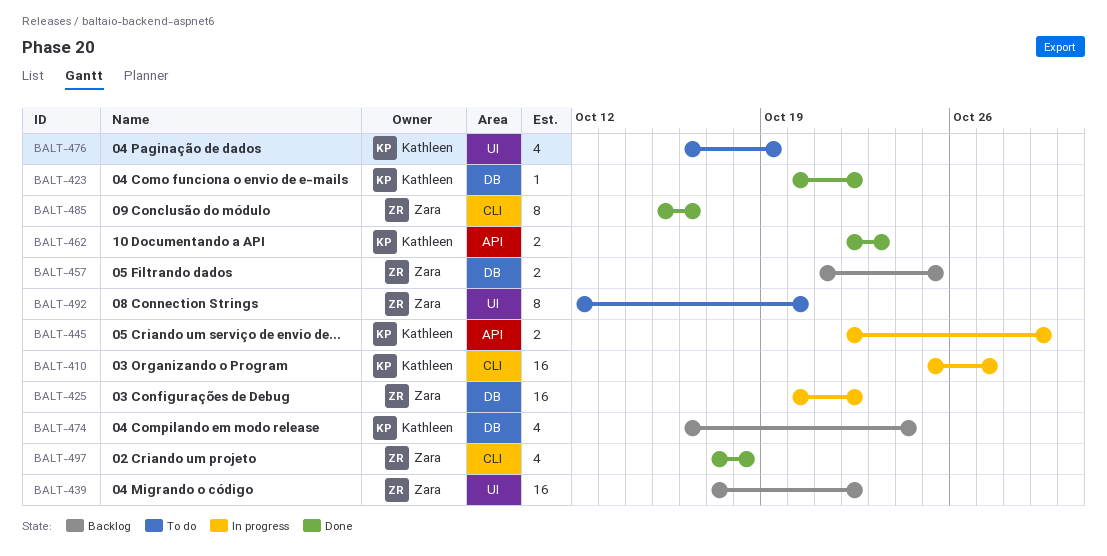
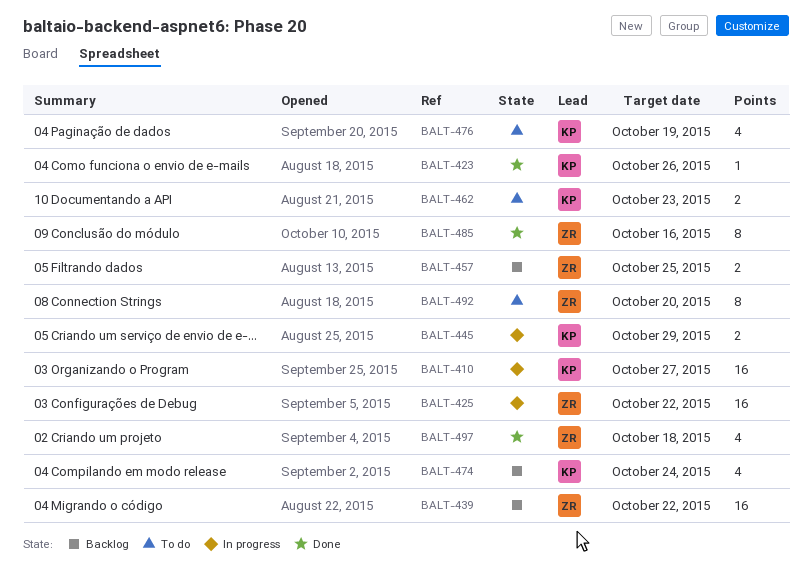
BALT-423, due: Oct 22 -> Oct 26
BALT-462, status: Done -> To do

